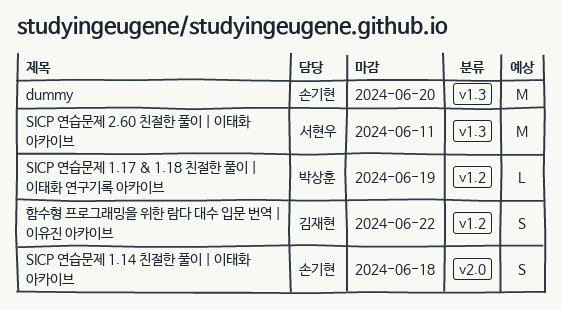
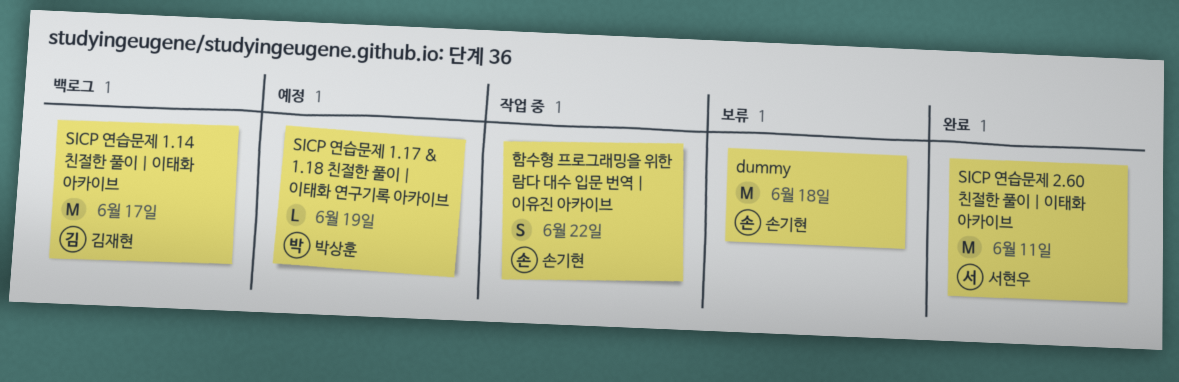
dummy, due: Jun 20 -> Jun 18
SICP 연습문제 1.14 친절한 풀이 | 이태화 아카이브, owner: 손기현 -> 김재현
SICP 연습문제 1.14 친절한 풀이 | 이태화 아카이브, estimate: S -> M
SICP 연습문제 1.14 친절한 풀이 | 이태화 아카이브, due: Jun 18 -> Jun 17
함수형 프로그래밍을 위한 람다 대수 입문 번역 | 이유진 아카이브, owner: 김재현 -> 손기현

